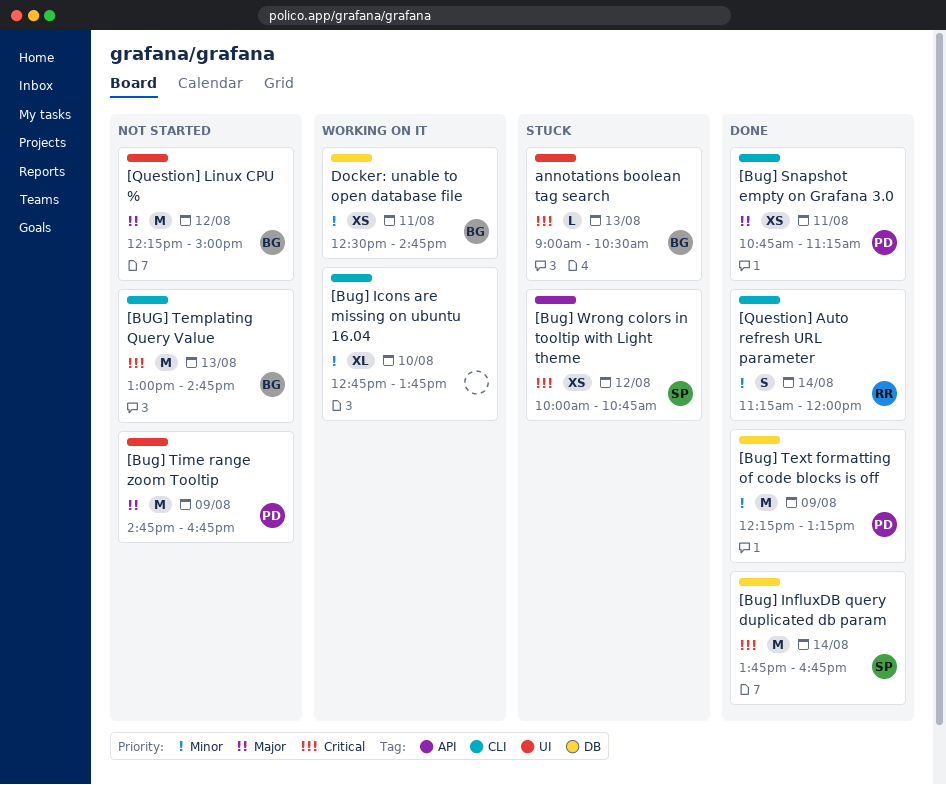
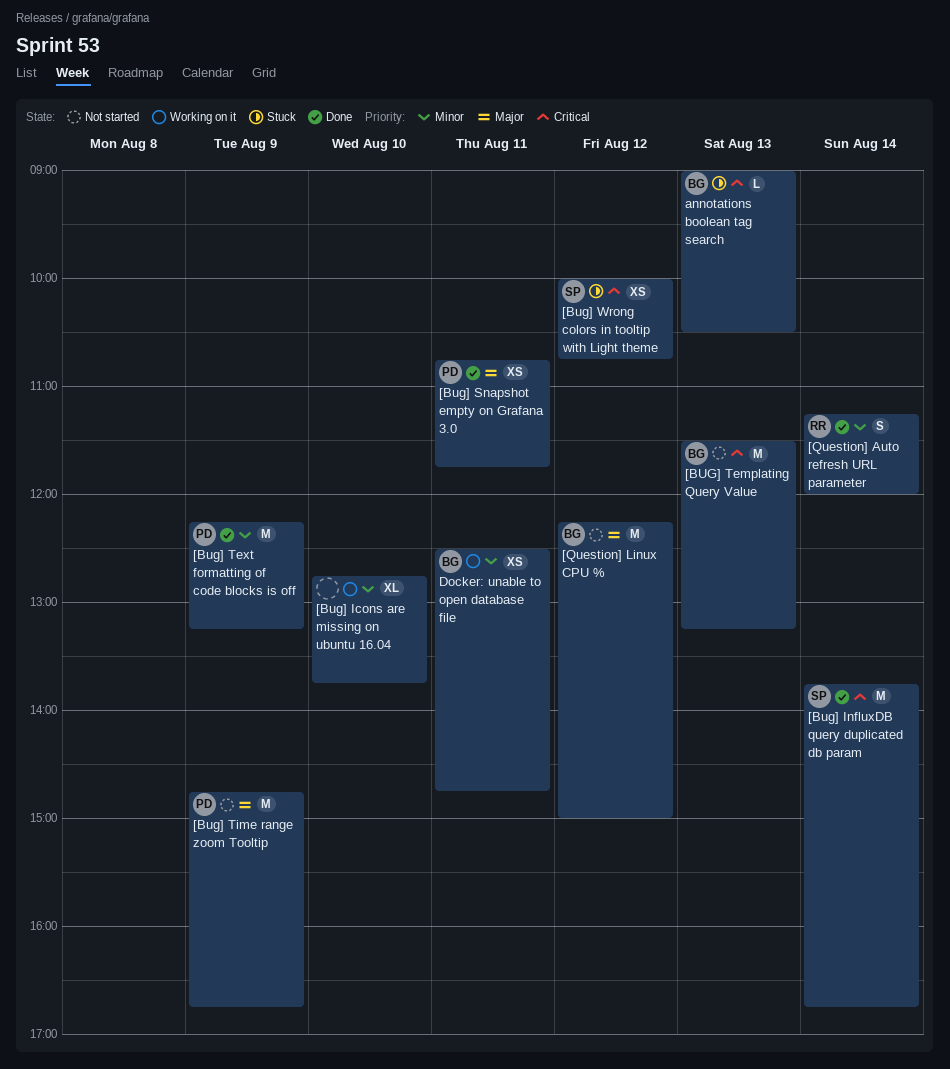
[Bug] Snapshot empty on Grafana 3.0, ends: 11:15 -> 11:45
[BUG] Templating Query Value, begins: 13:00 -> 11:30
[BUG] Templating Query Value, ends: 14:45 -> 13:15

